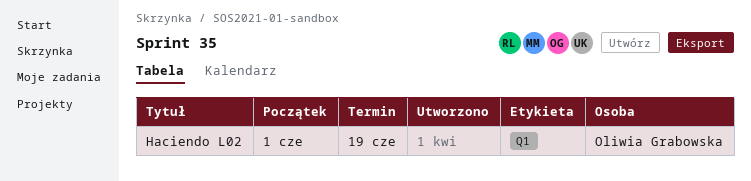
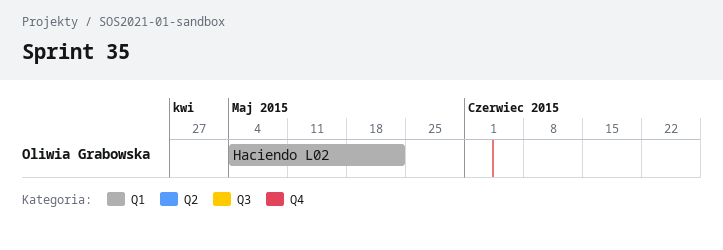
Haciendo L02, start: Jun 1 -> May 4
Haciendo L02, due: Jun 19 -> May 22

